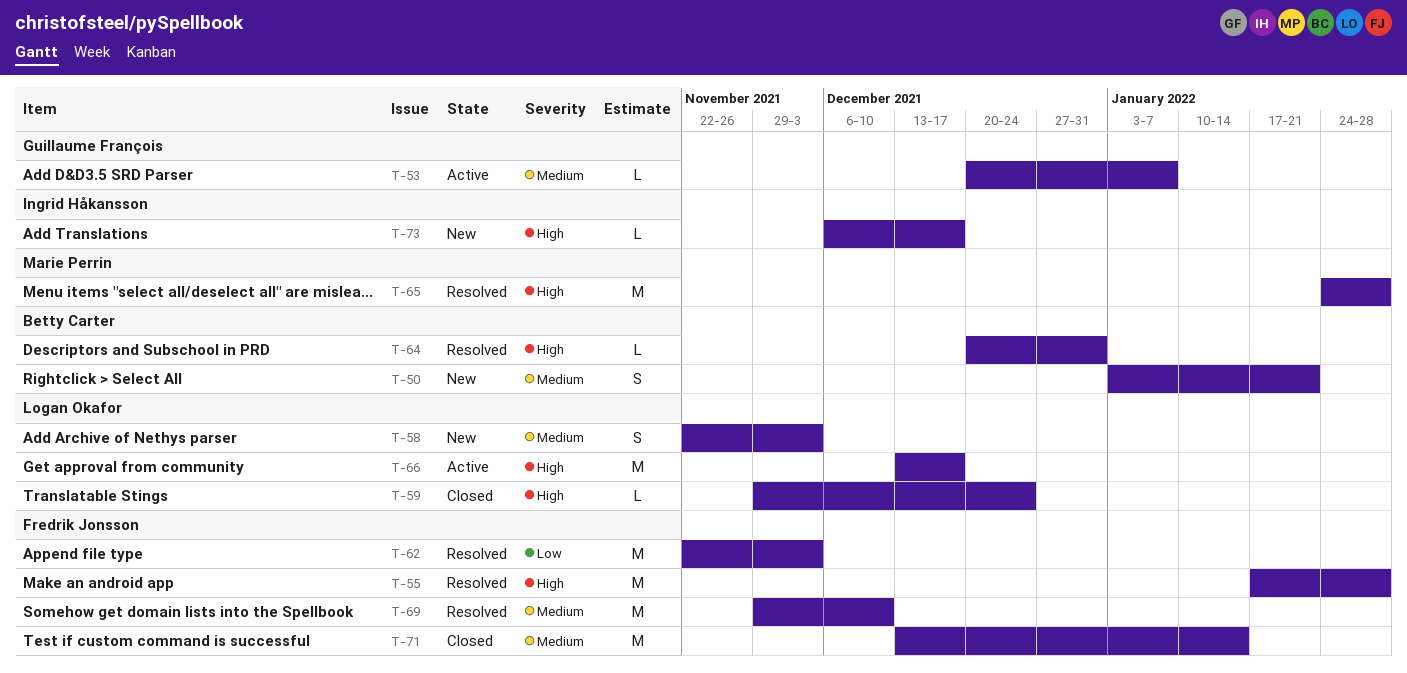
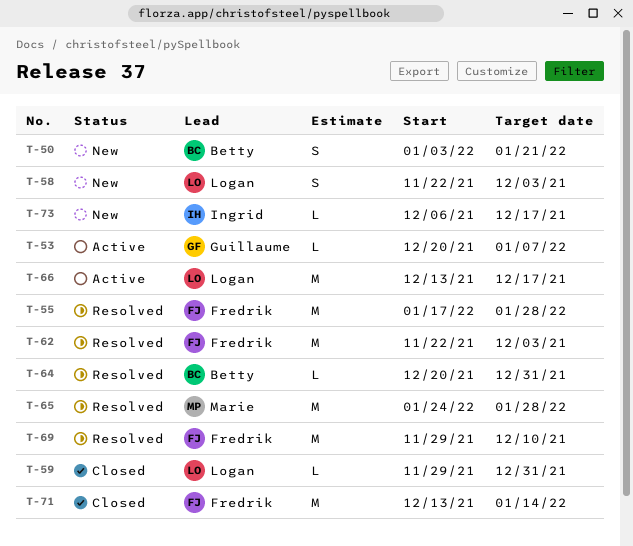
T-59, due: Dec 24 -> Dec 31

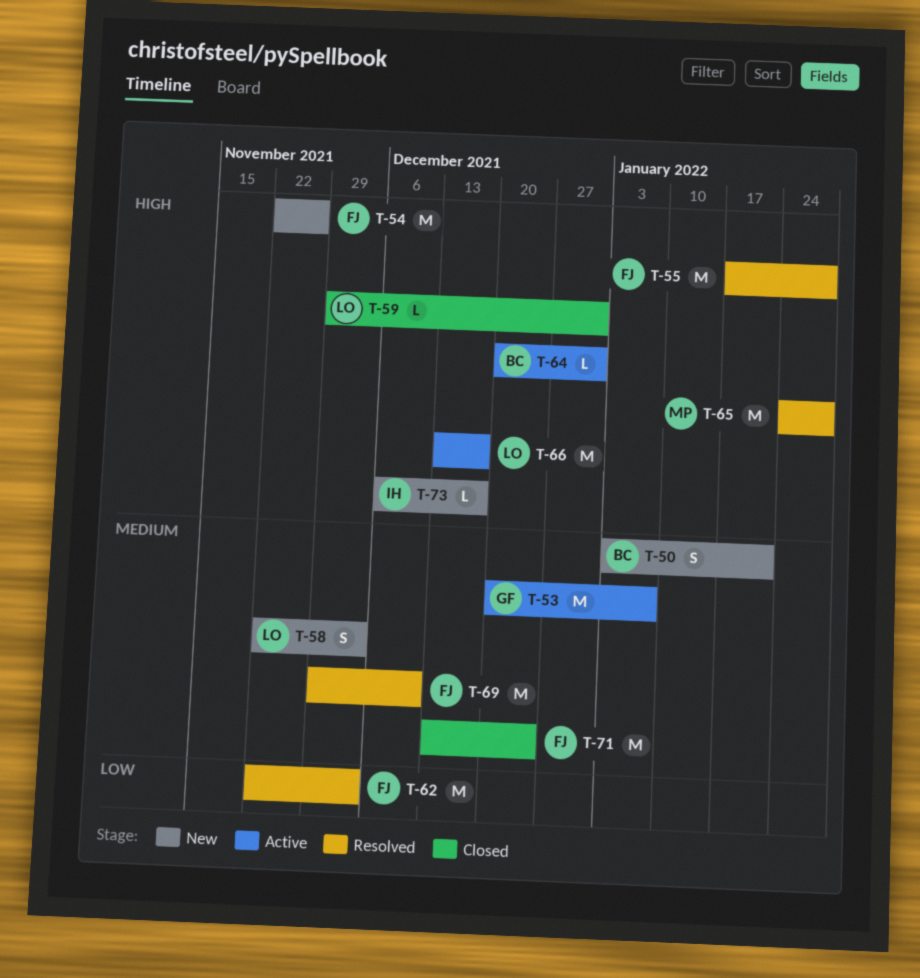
T-53, estimate: L -> M
T-54: none -> present
T-64, status: Resolved -> Active
T-71, due: Jan 14 -> Dec 24

